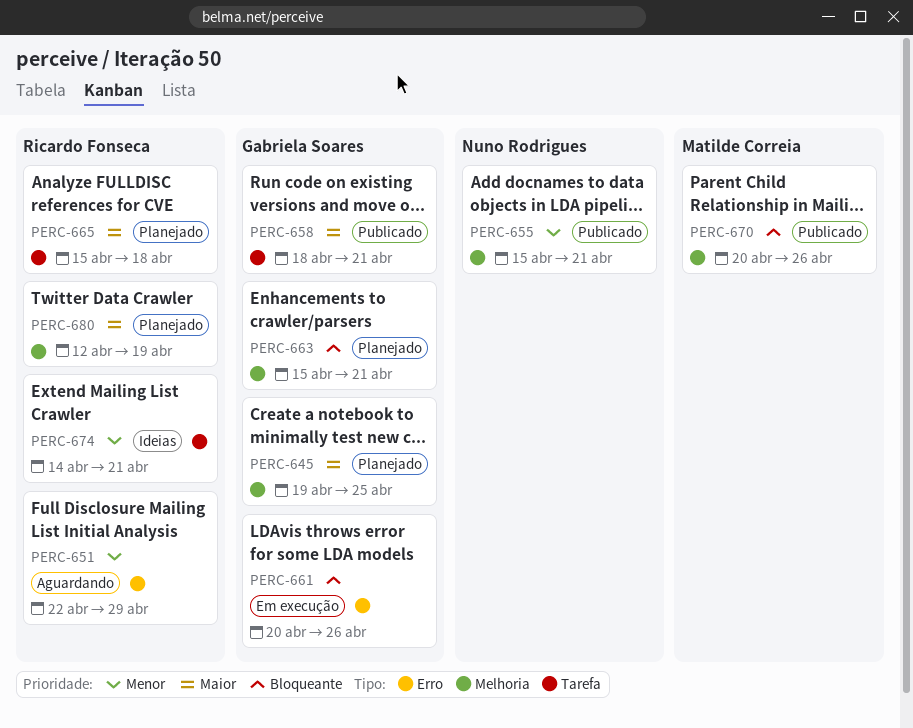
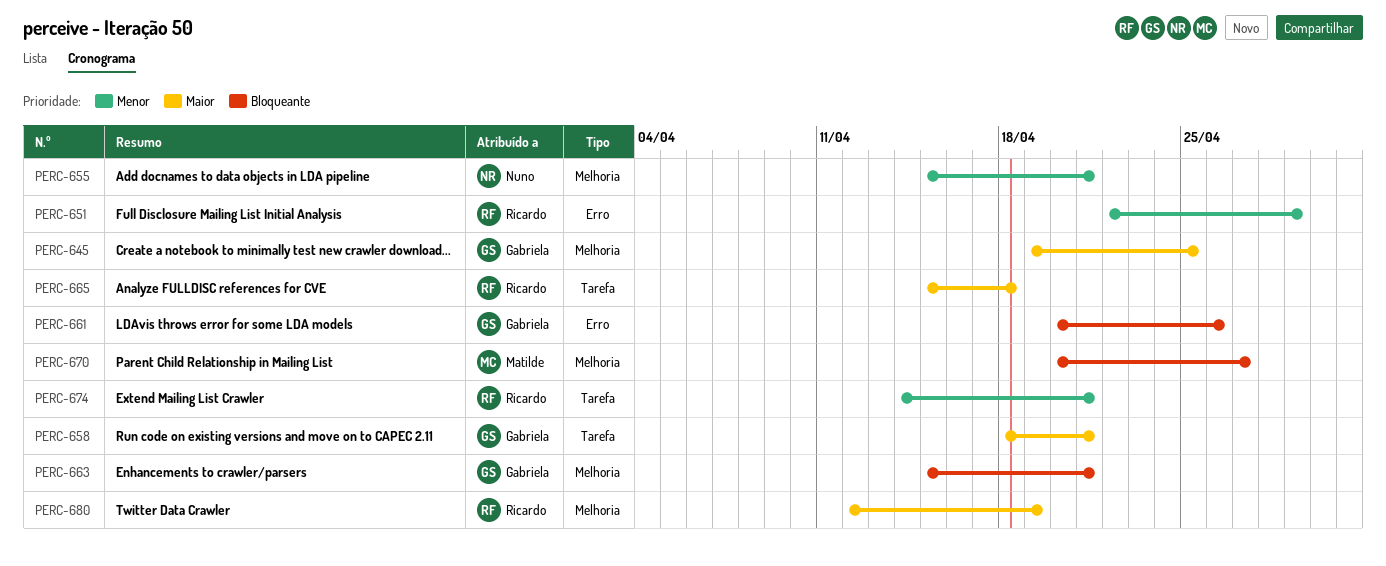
PERC-670, due: Apr 26 -> Apr 27

